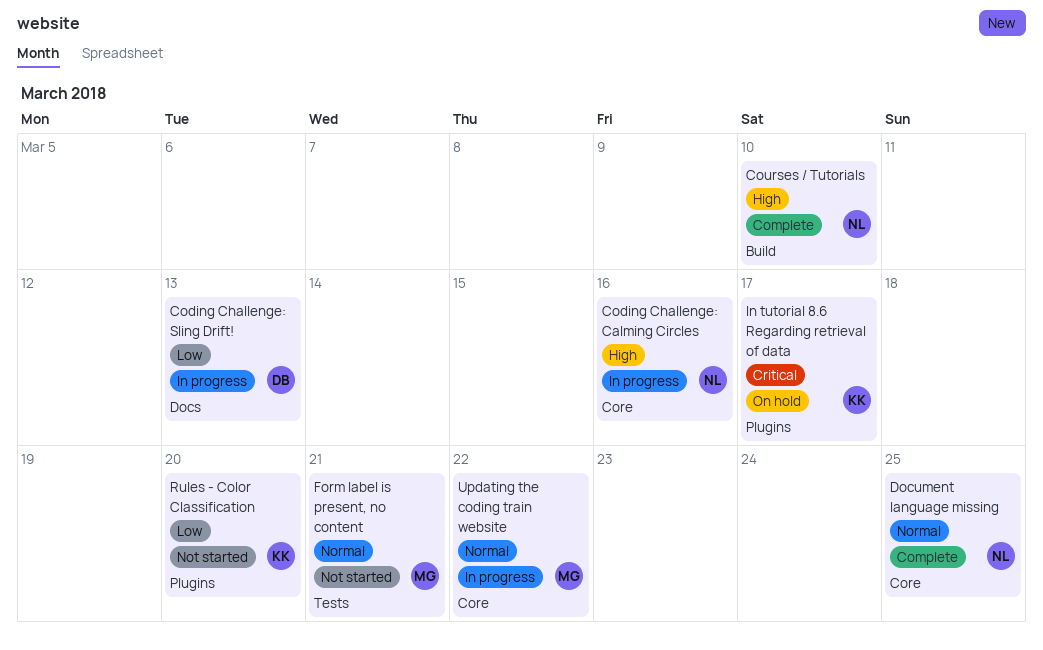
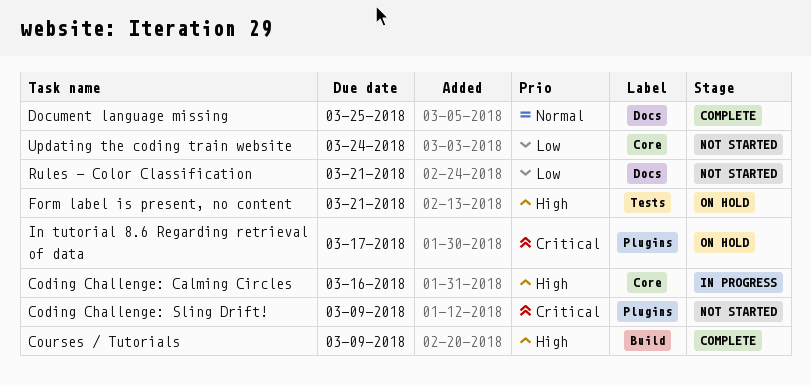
Coding Challenge: Sling Drift!, status: In progress -> Not started
Coding Challenge: Sling Drift!, priority: Low -> Critical
Coding Challenge: Sling Drift!, label: Docs -> Plugins
Coding Challenge: Sling Drift!, due: Mar 13 -> Mar 9
Courses / Tutorials, due: Mar 10 -> Mar 9
Document language missing, label: Core -> Docs
Form label is present, no content, status: Not started -> On hold
Form label is present, no content, priority: Normal -> High
Rules - Color Classification, label: Plugins -> Docs
Rules - Color Classification, due: Mar 20 -> Mar 21
Updating the coding train website, status: In progress -> Not started
Updating the coding train website, priority: Normal -> Low
Updating the coding train website, due: Mar 22 -> Mar 24

